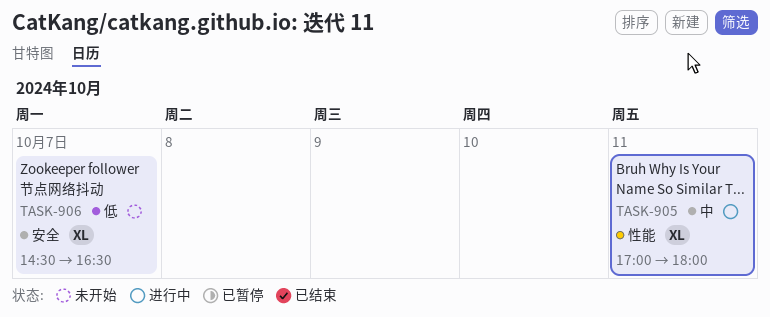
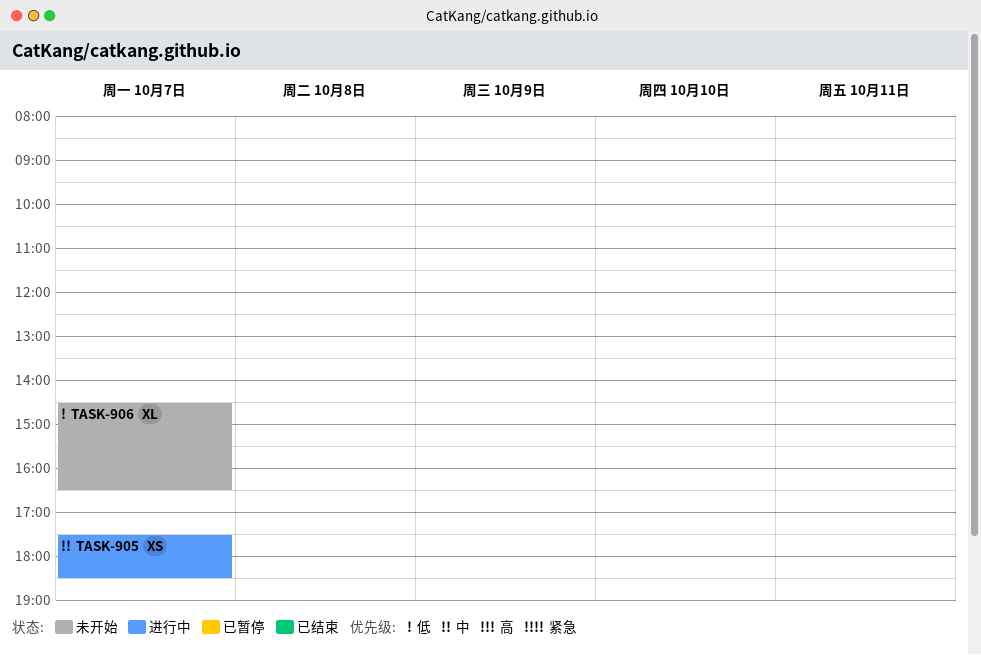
TASK-905, estimate: XL -> XS
TASK-905, day: Oct 11 -> Oct 7
TASK-905, begins: 17:00 -> 17:30
TASK-905, ends: 18:00 -> 18:30

